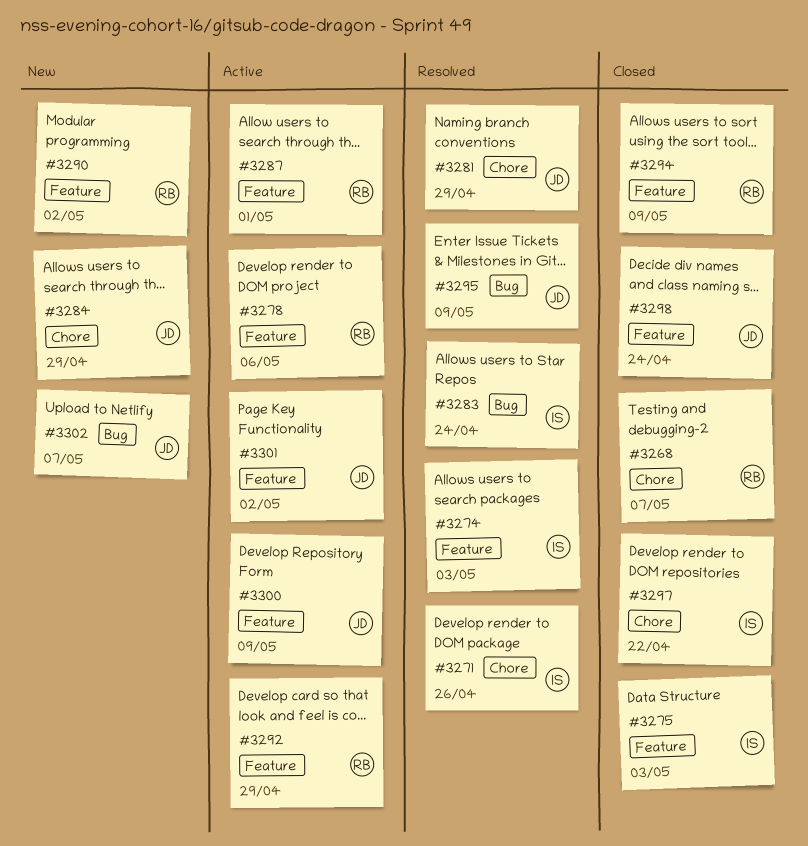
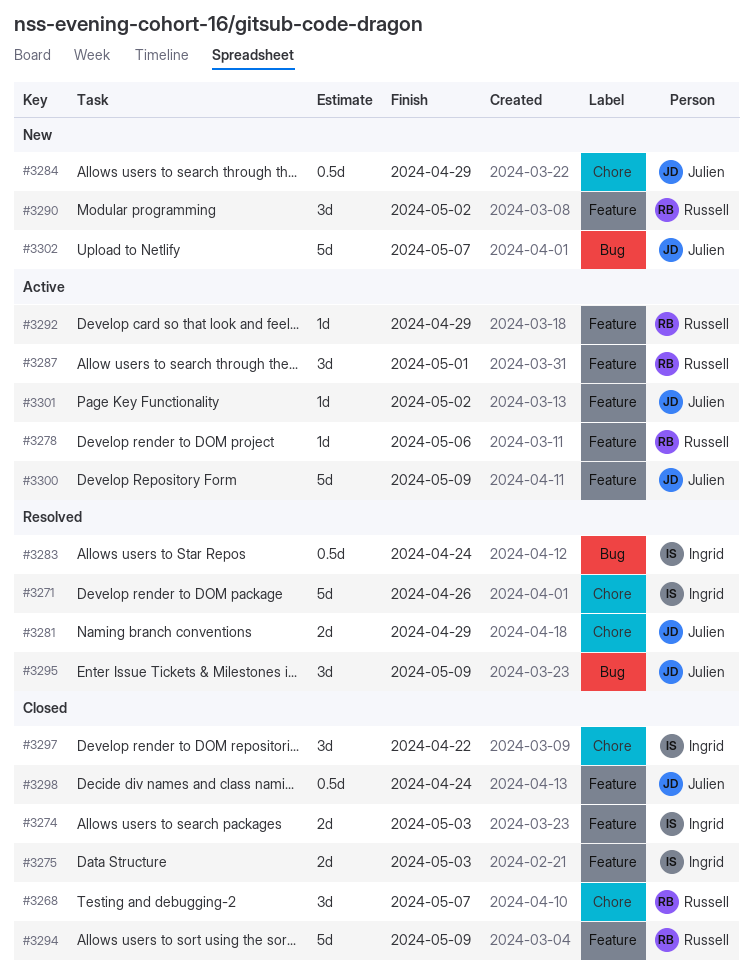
#3274, status: Resolved -> Closed

